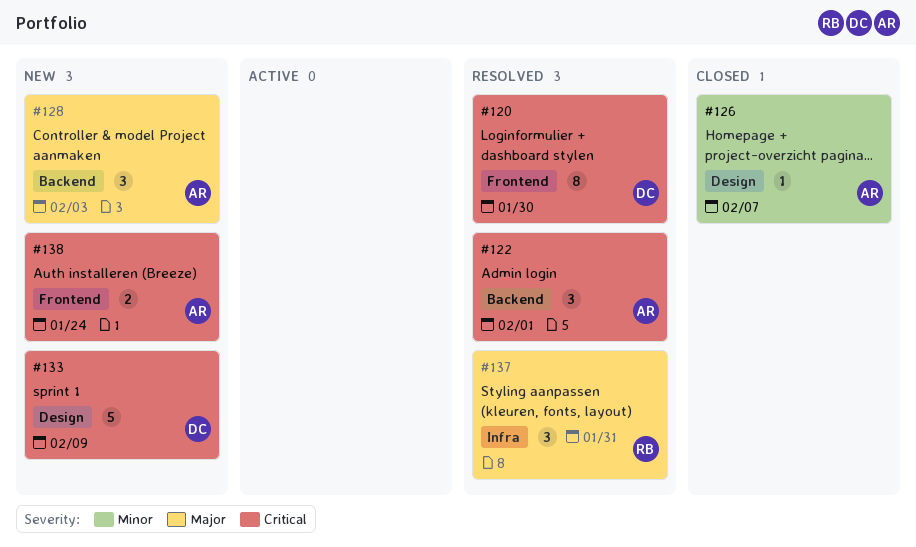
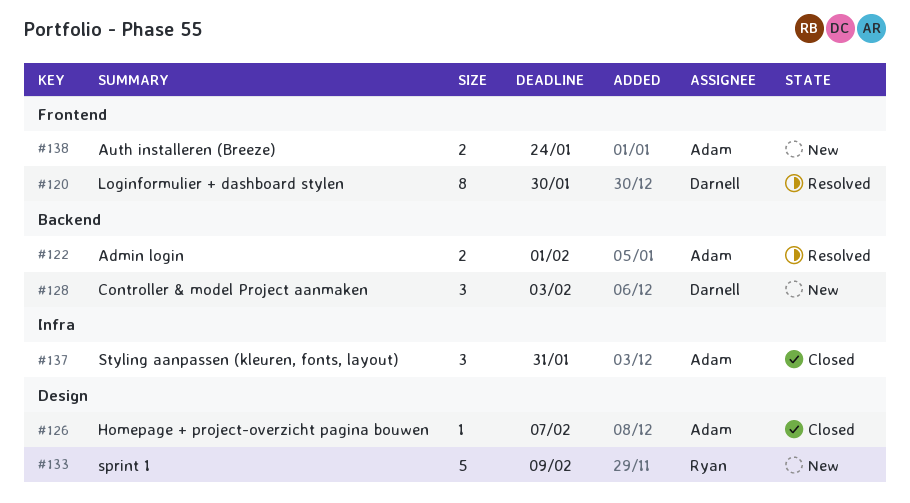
#122, estimate: 3 -> 2
#128, owner: Adam -> Darnell
#133, owner: Darnell -> Ryan
#137, status: Resolved -> Closed
#137, owner: Ryan -> Adam

